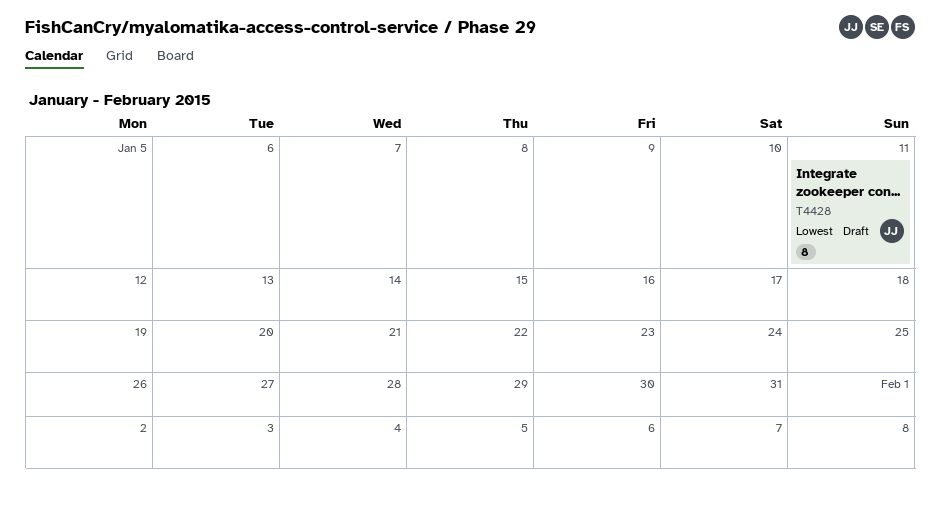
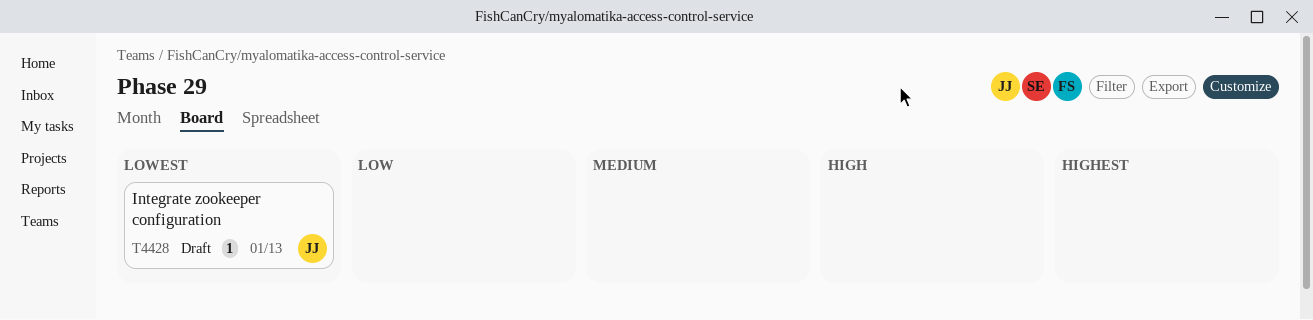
T4428, estimate: 8 -> 1
T4428, due: Jan 11 -> Jan 13

